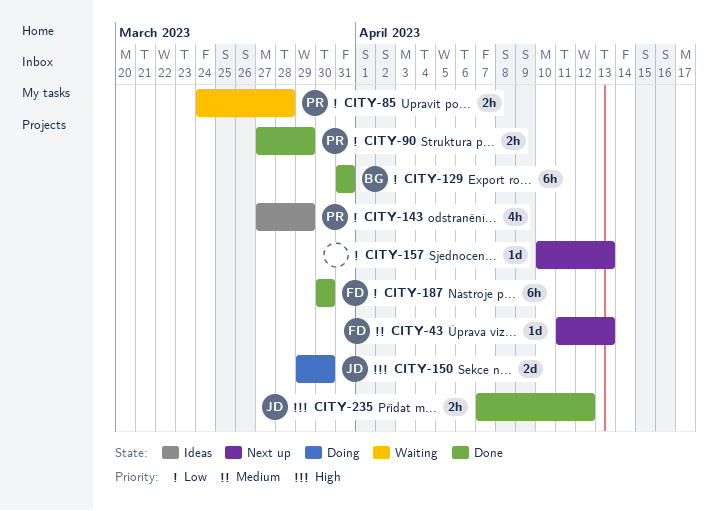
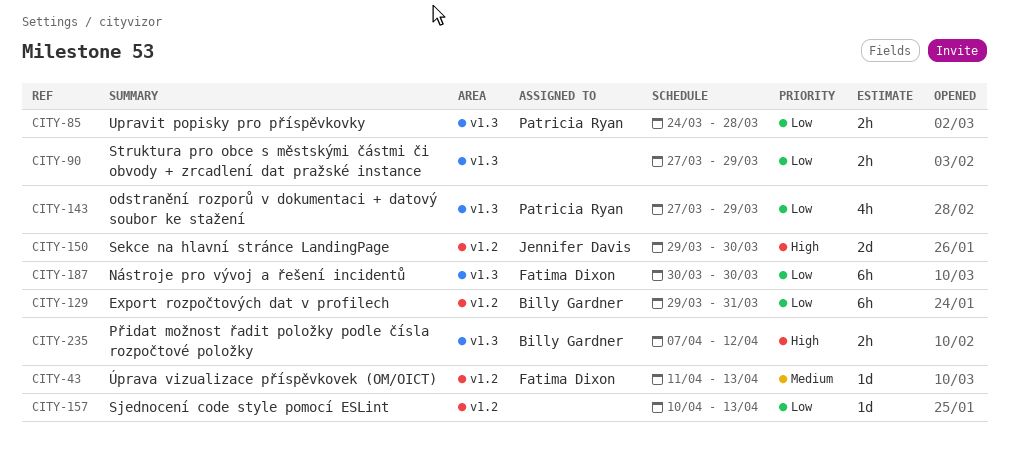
CITY-90, owner: Patricia Ryan -> none
CITY-129, start: Mar 31 -> Mar 29
CITY-235, owner: Jennifer Davis -> Billy Gardner

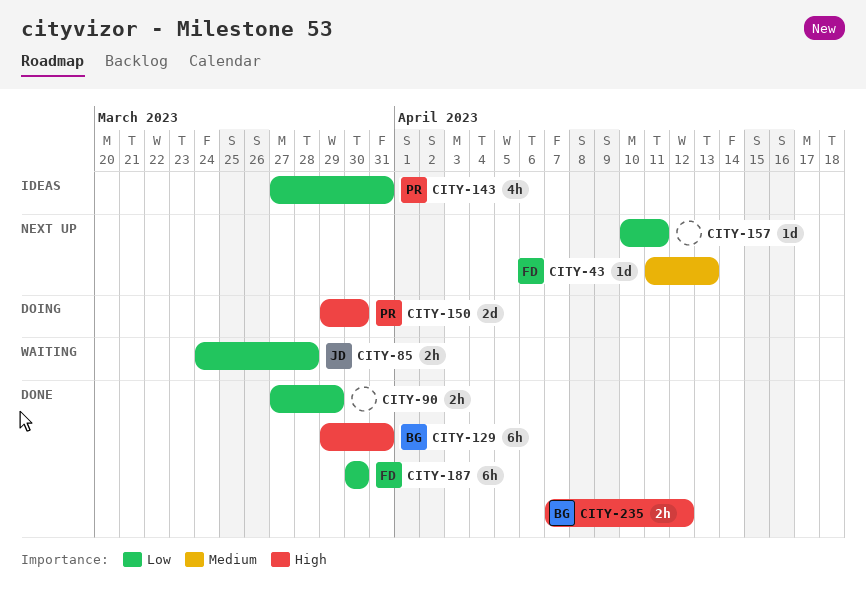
CITY-85, owner: Patricia Ryan -> Jennifer Davis
CITY-129, priority: Low -> High
CITY-143, due: Mar 29 -> Mar 31
CITY-150, owner: Jennifer Davis -> Patricia Ryan
CITY-157, due: Apr 13 -> Apr 11

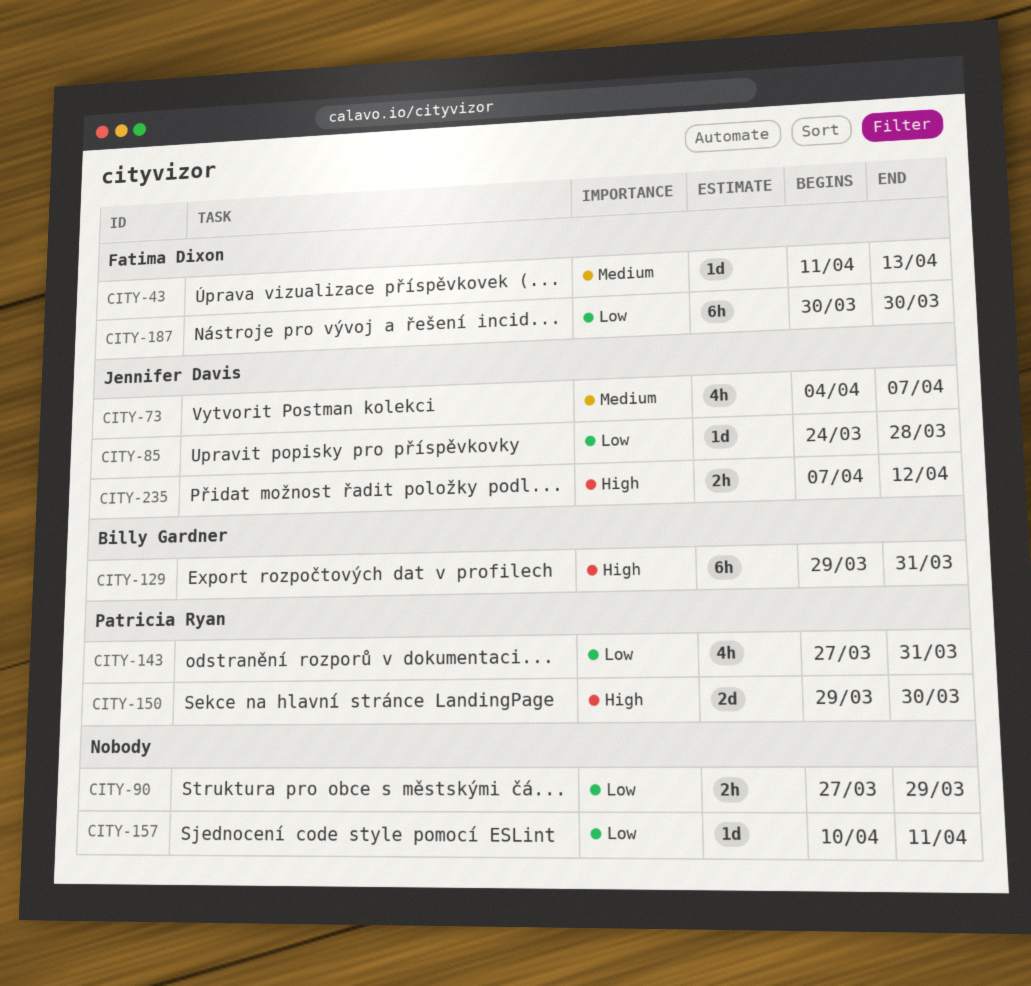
CITY-73: none -> present
CITY-85, estimate: 2h -> 1d
CITY-235, owner: Billy Gardner -> Jennifer Davis

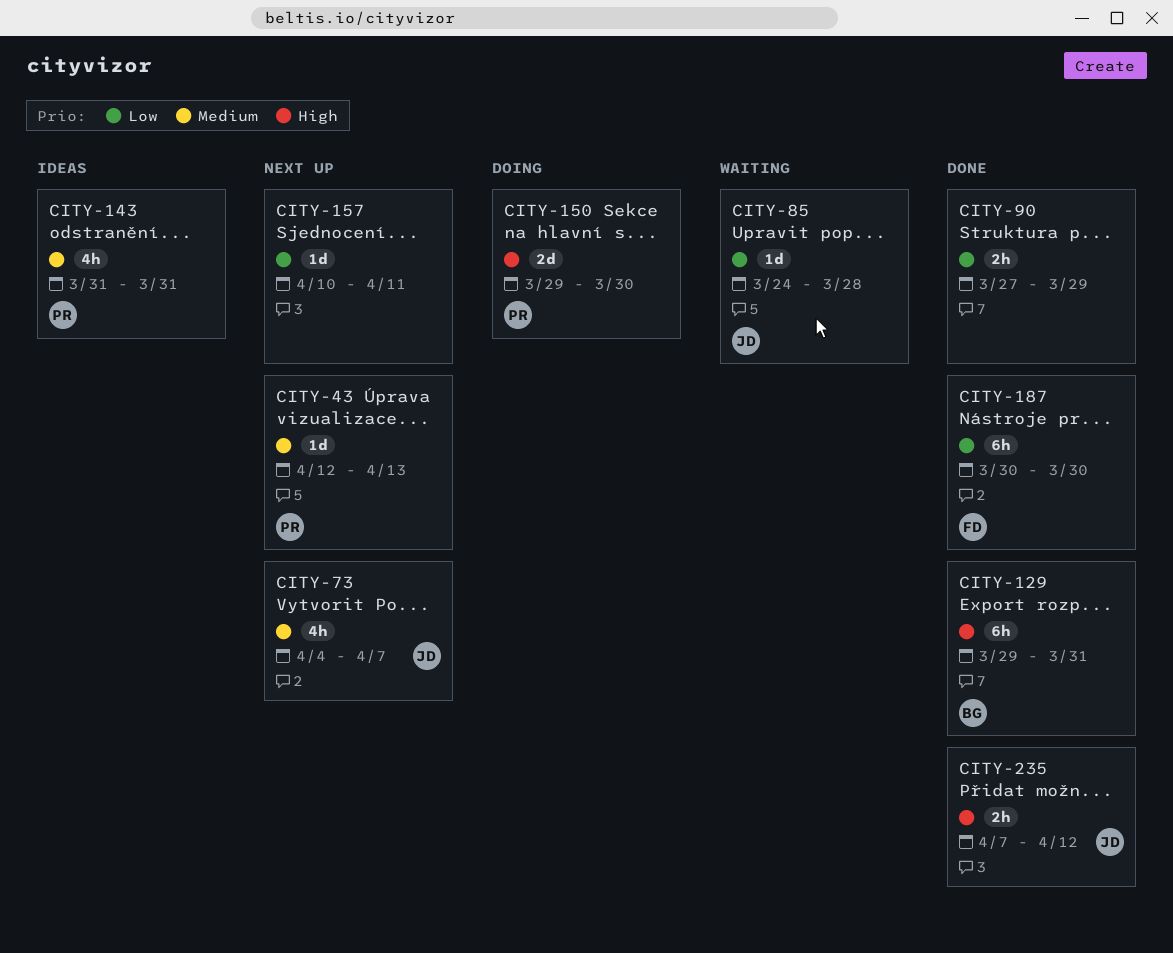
CITY-43, owner: Fatima Dixon -> Patricia Ryan
CITY-43, start: Apr 11 -> Apr 12
CITY-143, priority: Low -> Medium
CITY-143, start: Mar 27 -> Mar 31

